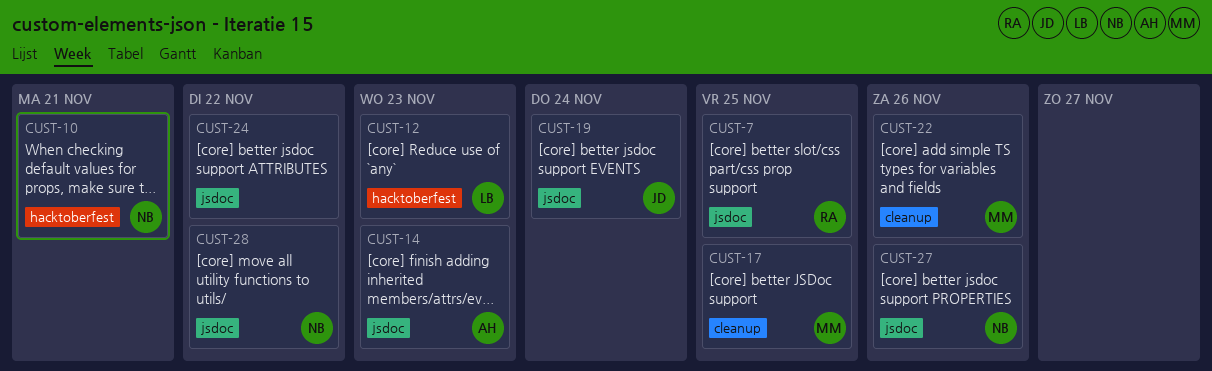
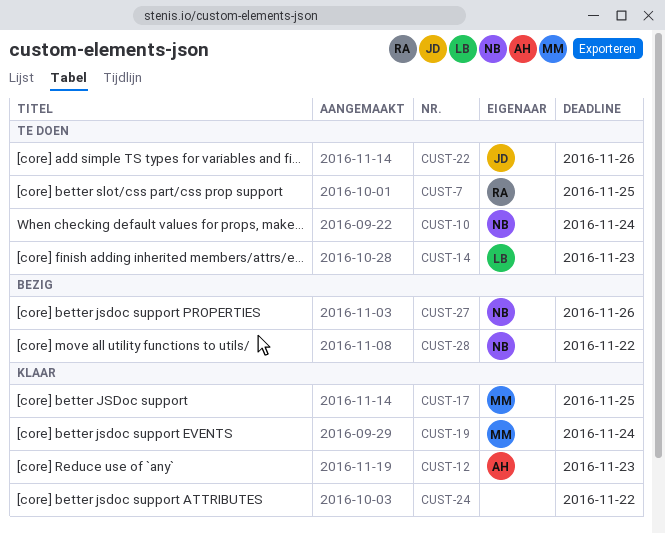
CUST-10, due: Nov 21 -> Nov 24
CUST-12, owner: LB -> AH
CUST-14, owner: AH -> LB
CUST-19, owner: JD -> MM
CUST-22, owner: MM -> JD

